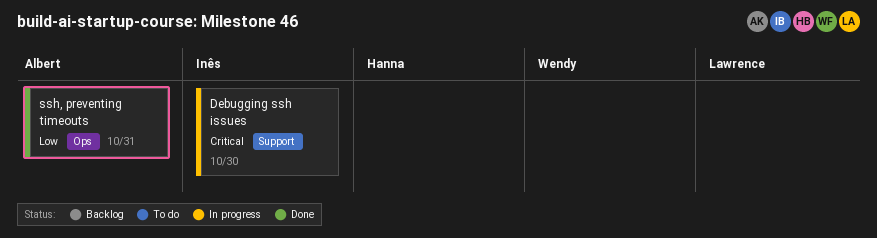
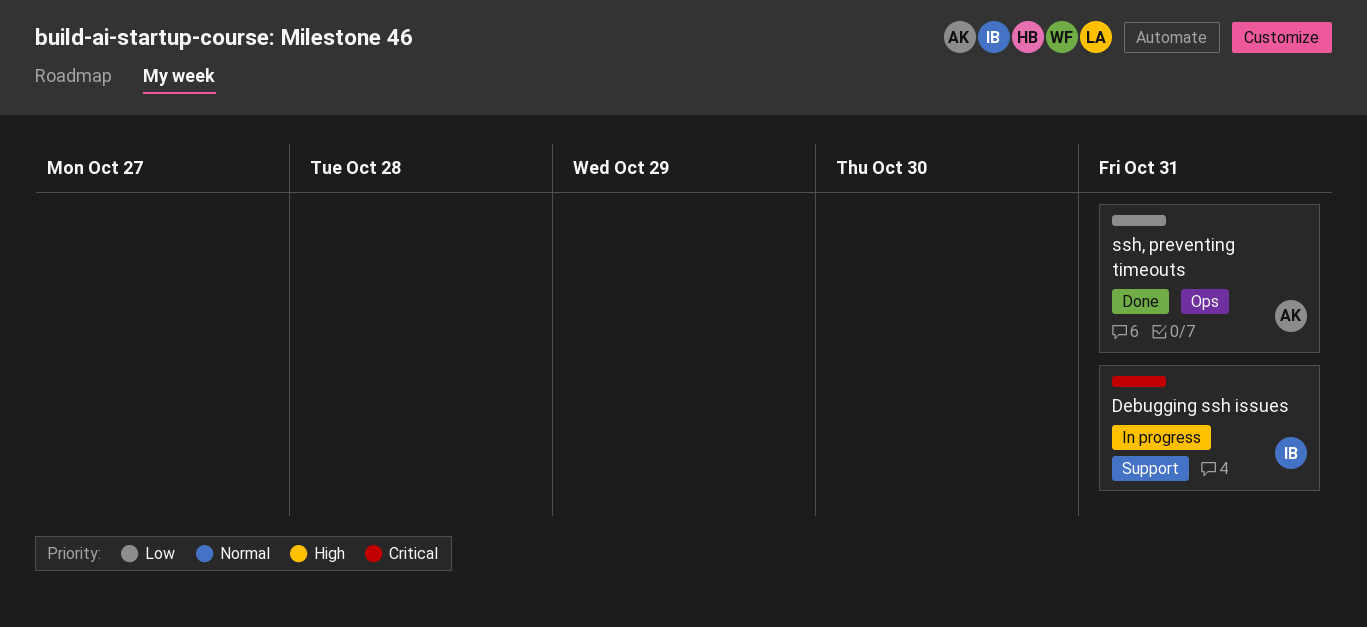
Debugging ssh issues, due: Oct 30 -> Oct 31

